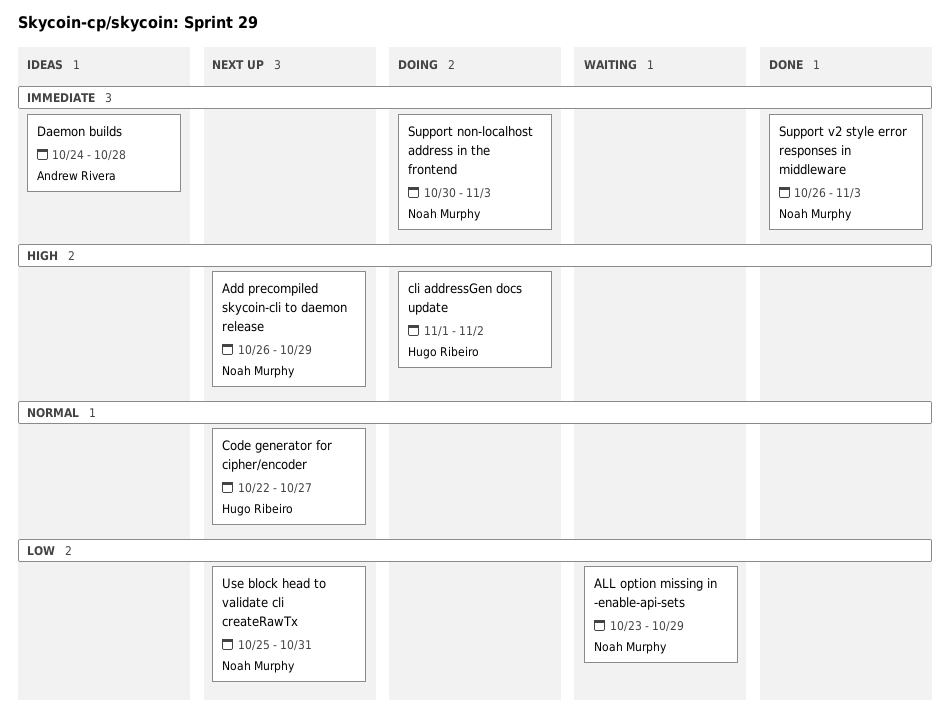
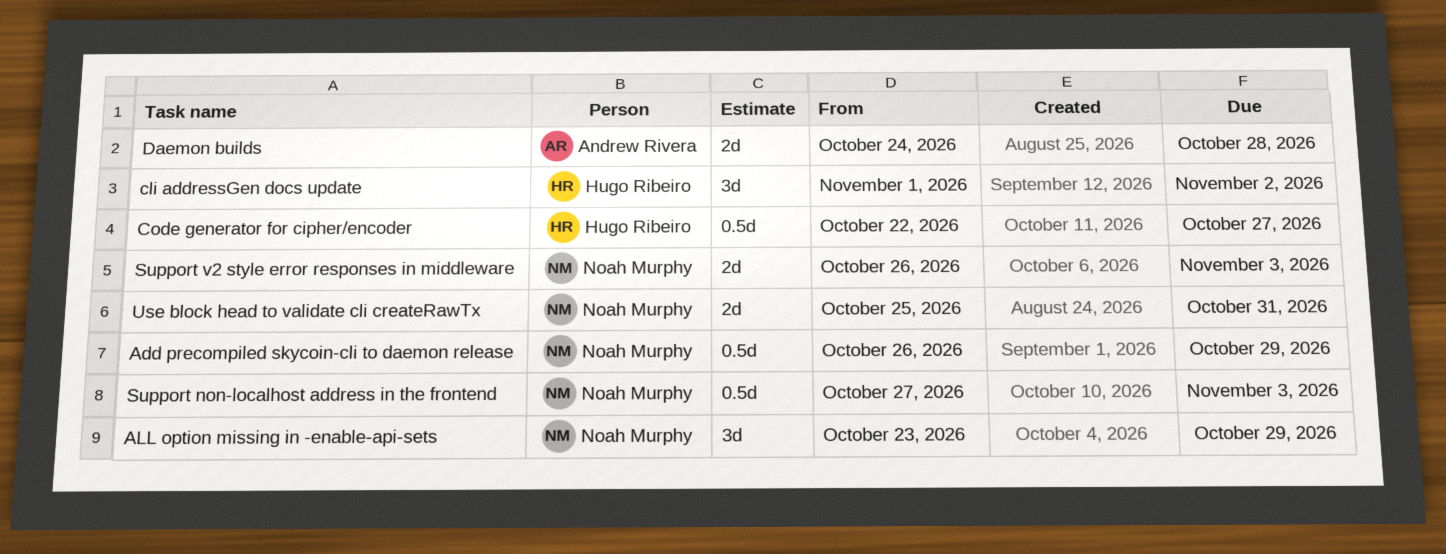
Support non-localhost address in the frontend, start: Oct 30 -> Oct 27

